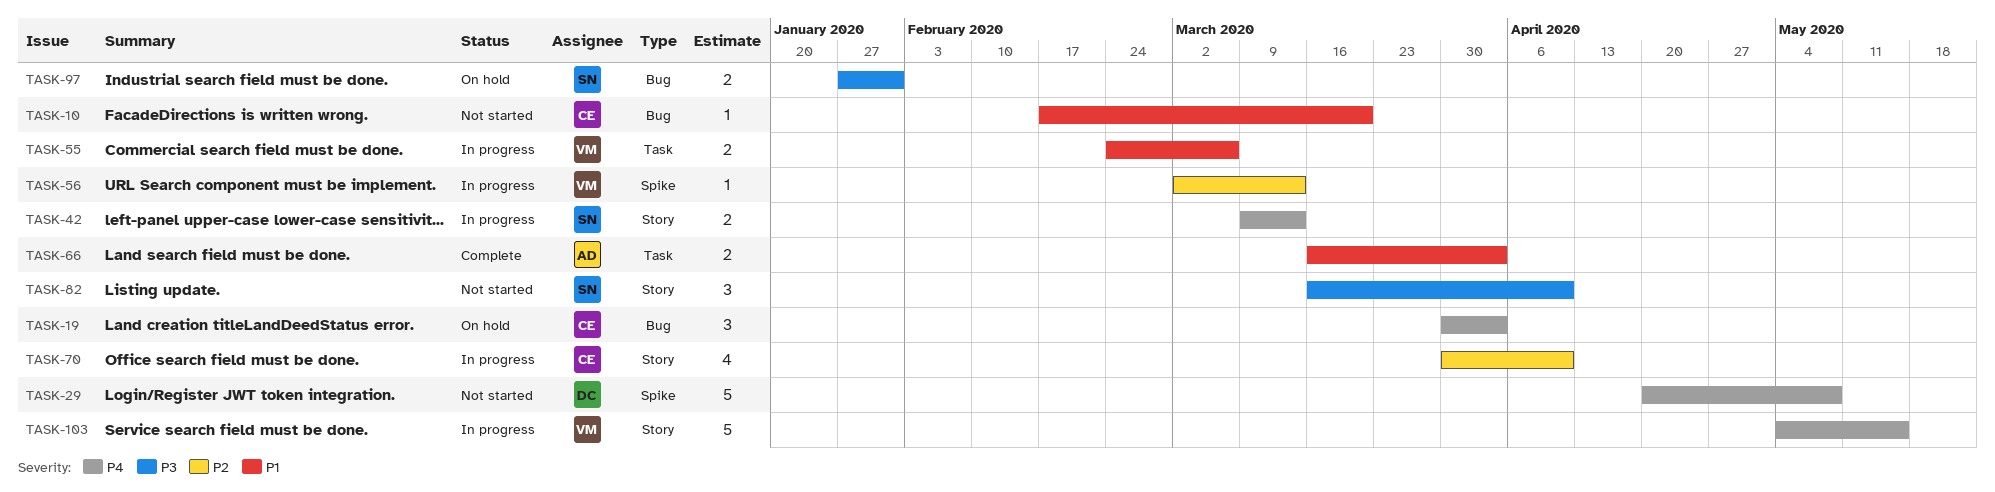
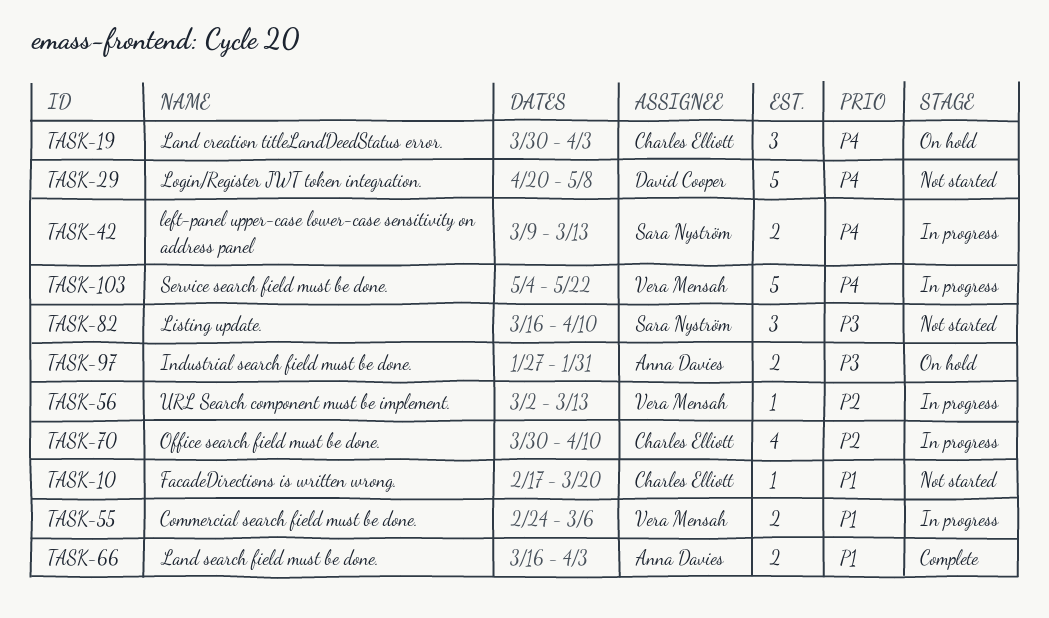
TASK-97, owner: Sara Nyström -> Anna Davies
TASK-103, due: May 15 -> May 22

